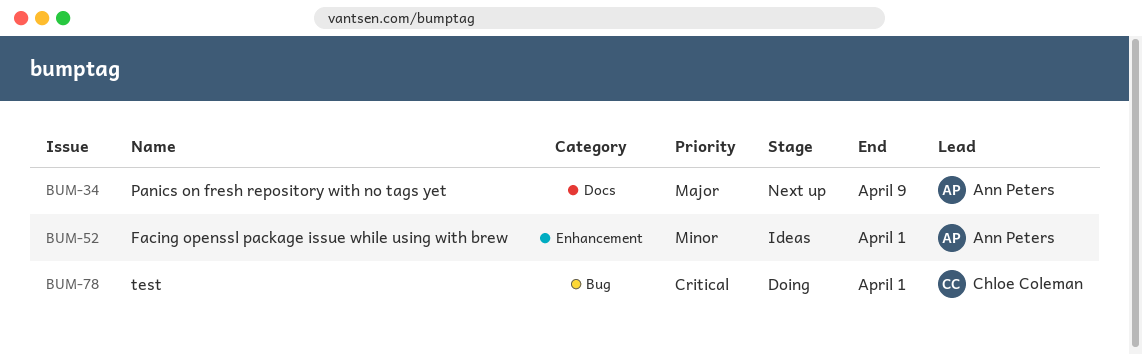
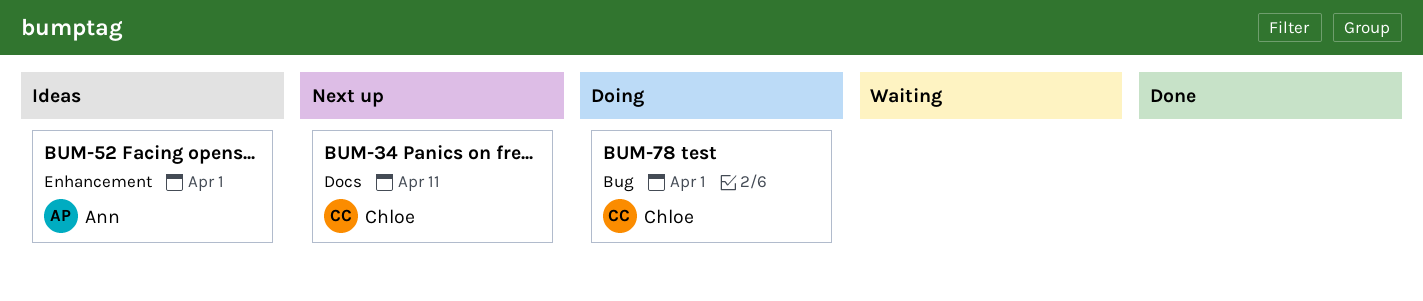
BUM-34, owner: Ann Peters -> Chloe Coleman
BUM-34, due: Apr 9 -> Apr 11

